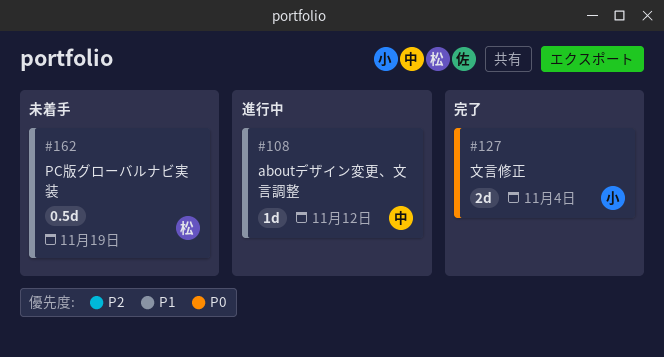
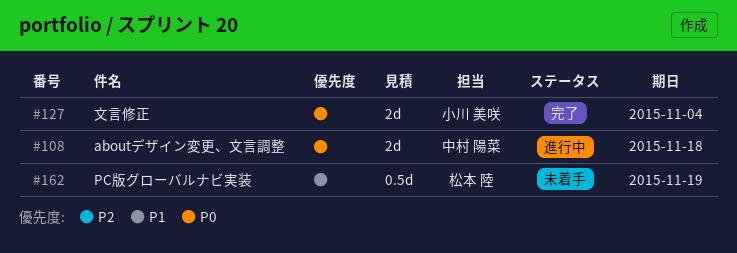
#108, priority: P1 -> P0
#108, estimate: 1d -> 2d
#108, due: Nov 12 -> Nov 18

